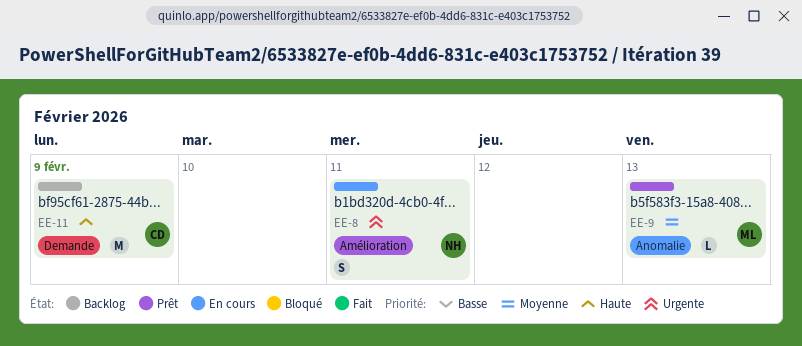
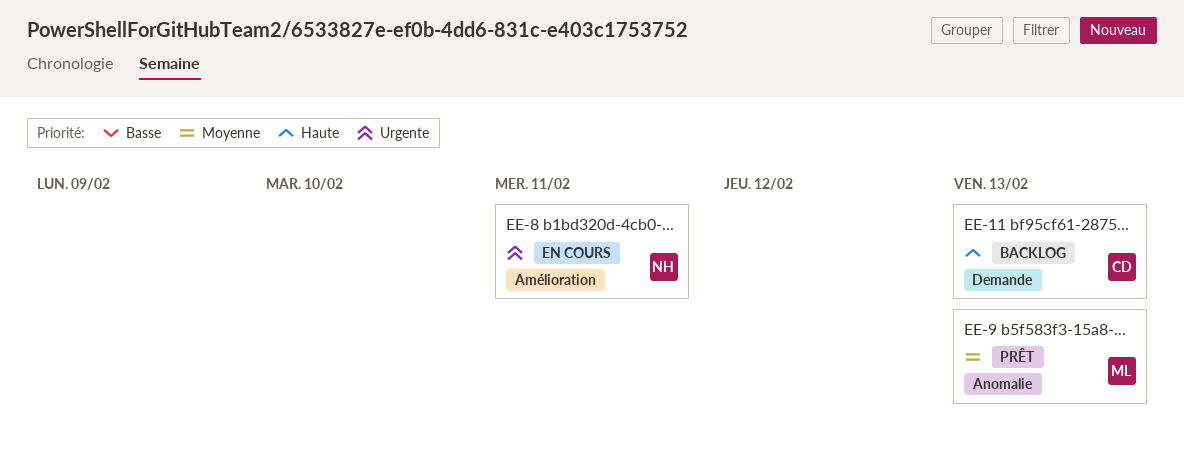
EE-11, due: Feb 9 -> Feb 13

